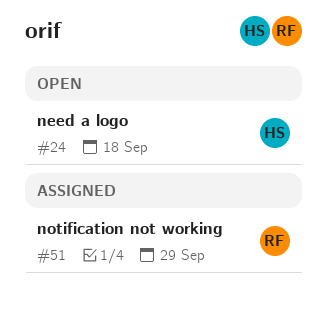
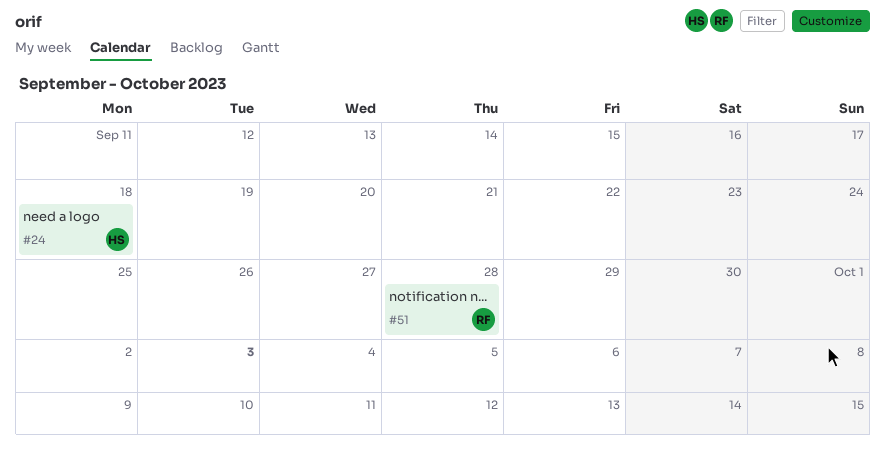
#51, due: Sep 29 -> Sep 28

